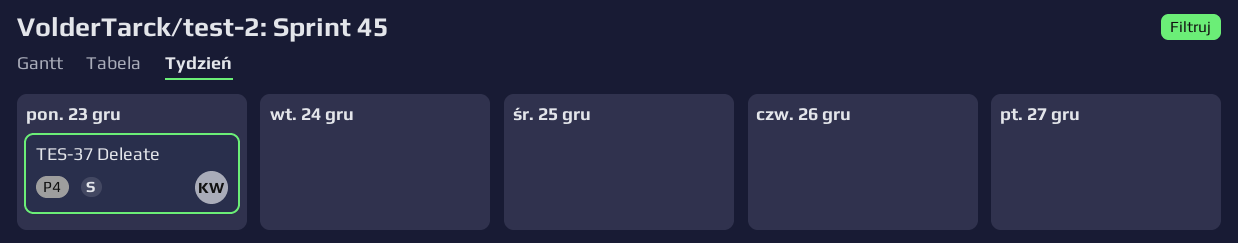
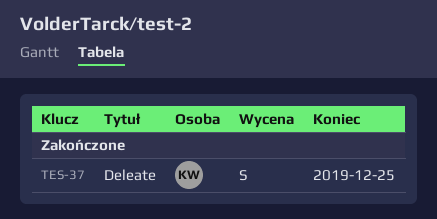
TES-37, due: Dec 23 -> Dec 25

